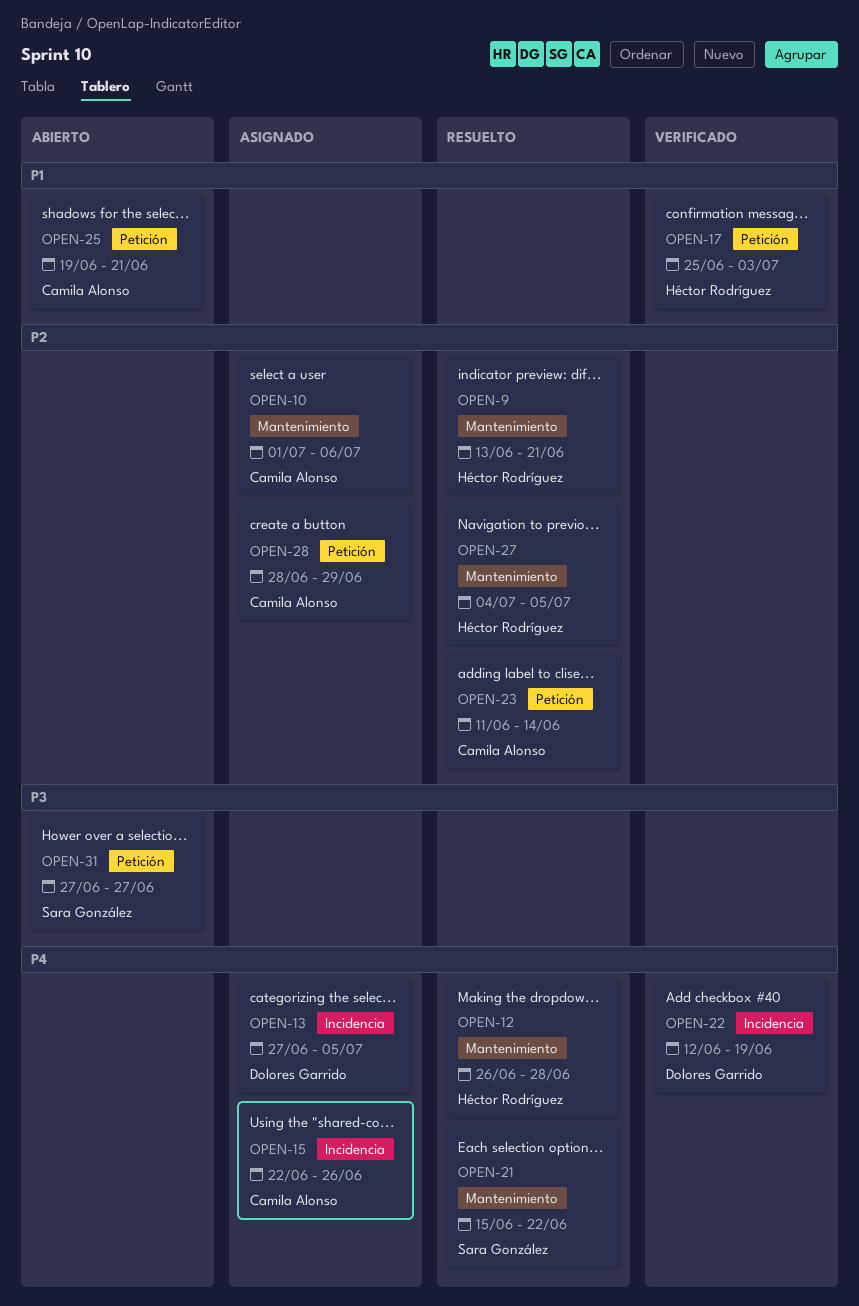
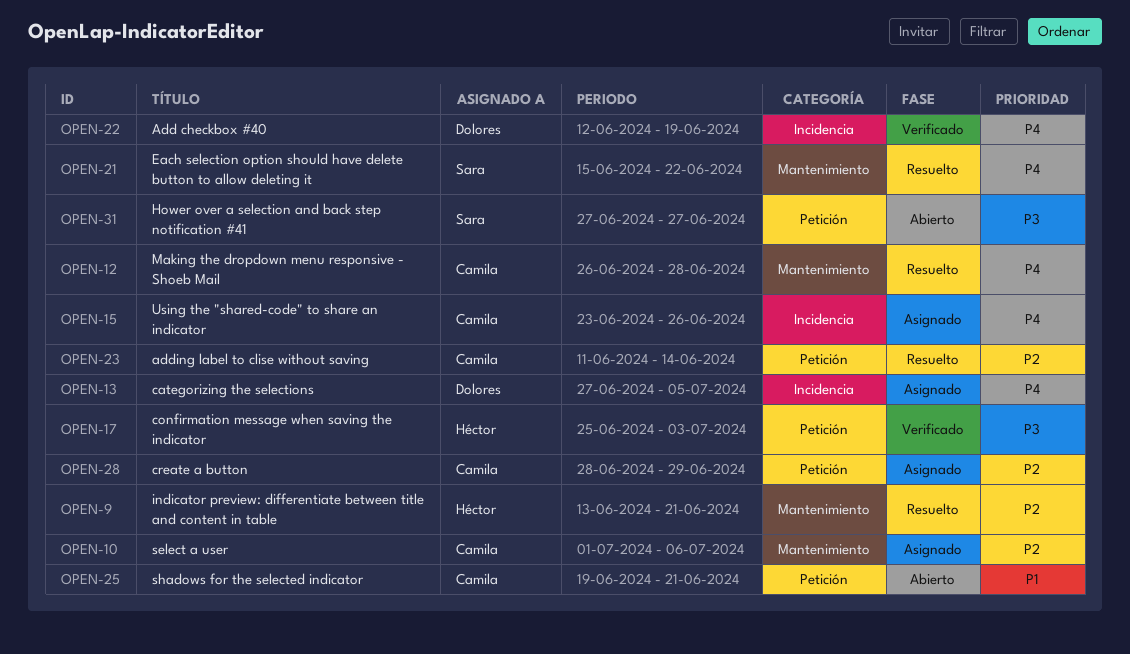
OPEN-12, owner: Héctor Rodríguez -> Camila Alonso
OPEN-15, start: Jun 22 -> Jun 23
OPEN-17, priority: P1 -> P3
OPEN-27: present -> none

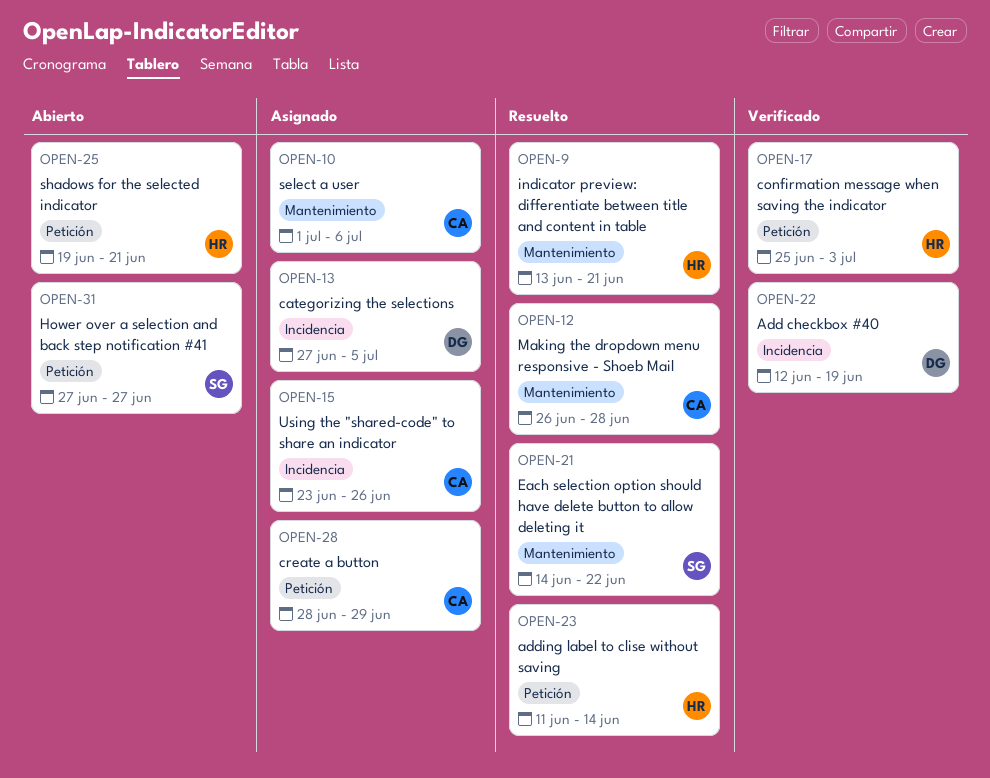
OPEN-21, start: Jun 15 -> Jun 14
OPEN-23, owner: Camila -> Héctor
OPEN-25, owner: Camila -> Héctor

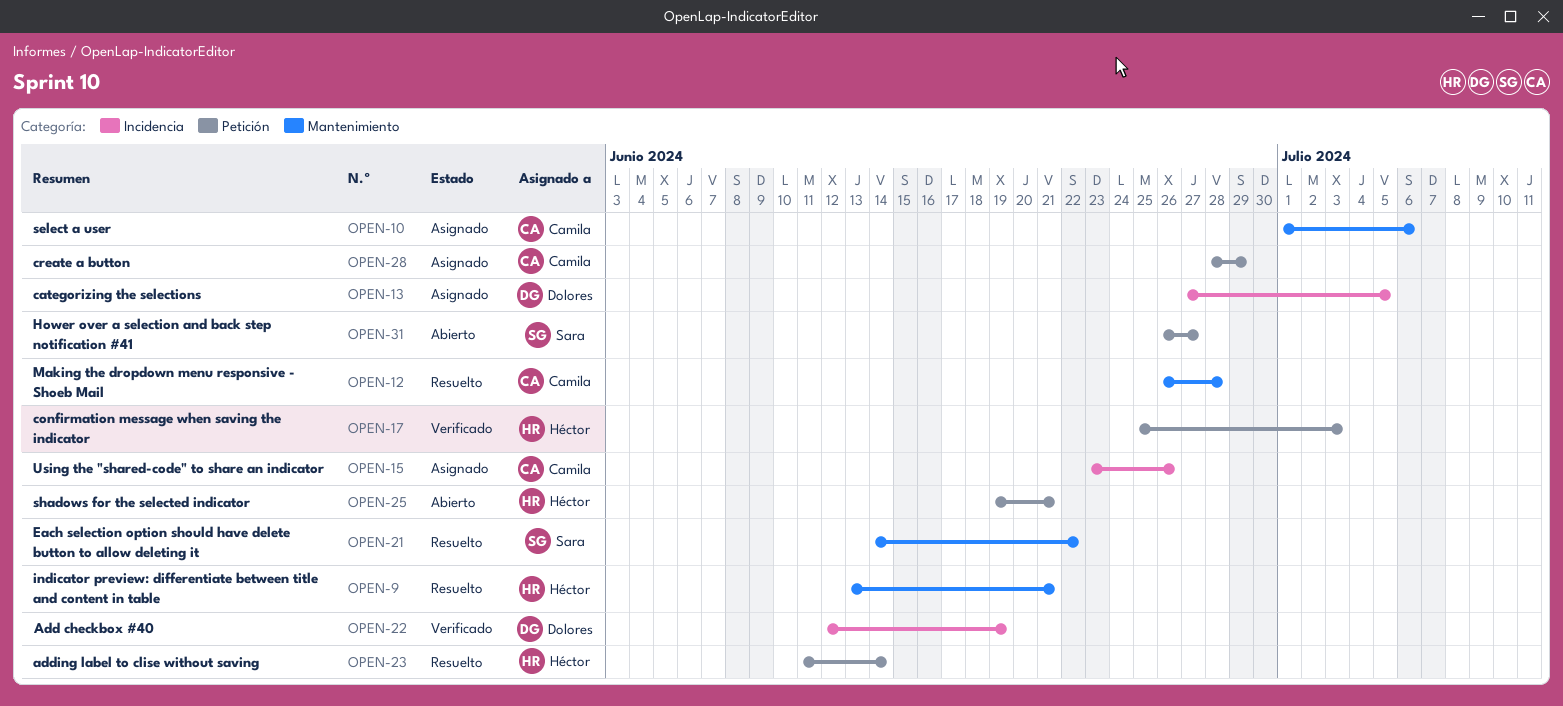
OPEN-31, start: Jun 27 -> Jun 26

